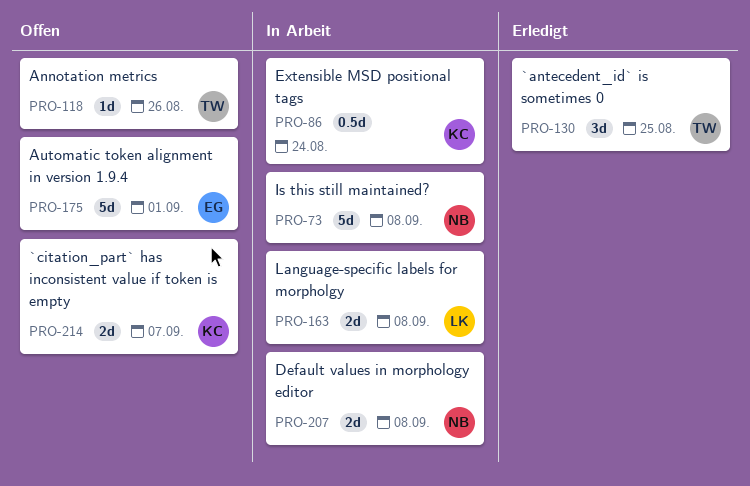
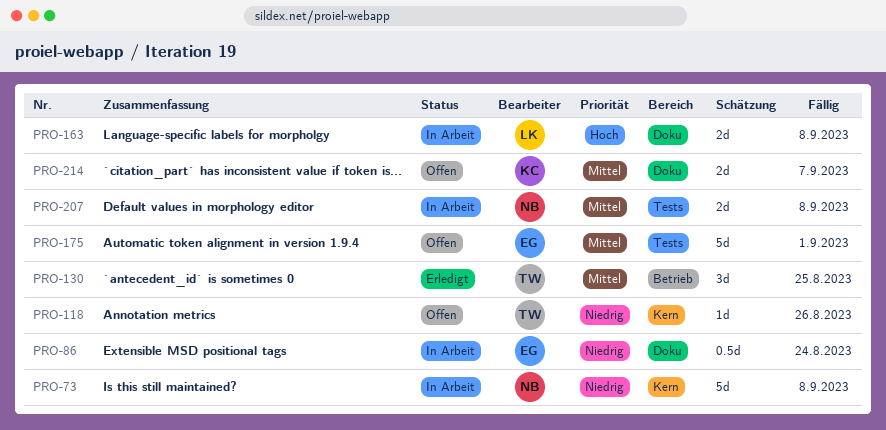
PRO-86, owner: KC -> EG

